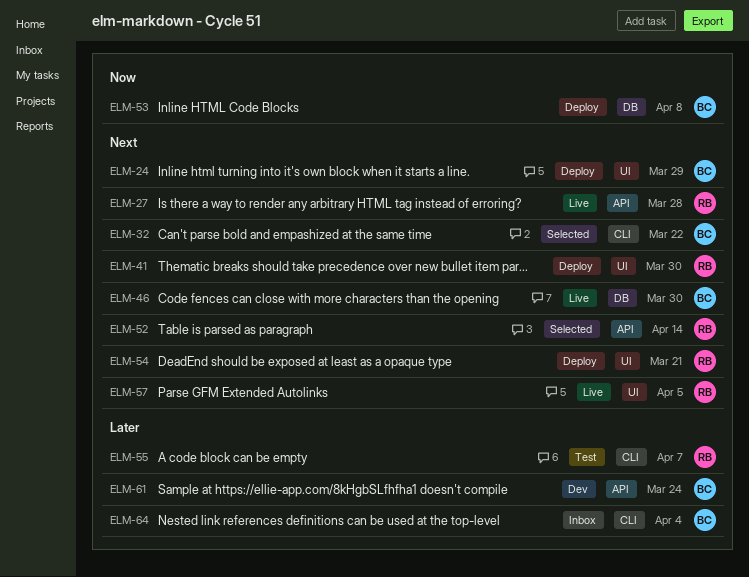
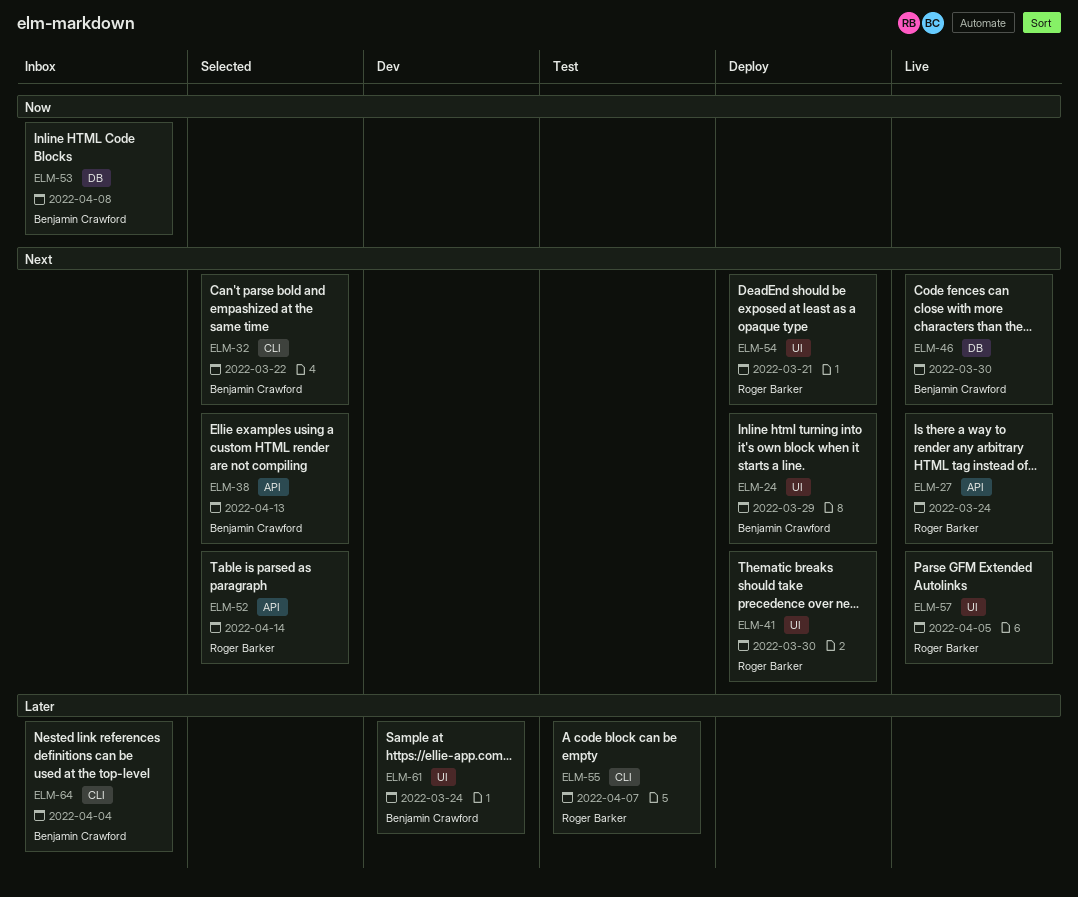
ELM-27, due: Mar 28 -> Mar 24
ELM-38: none -> present
ELM-53, status: Deploy -> Inbox
ELM-61, label: API -> UI

